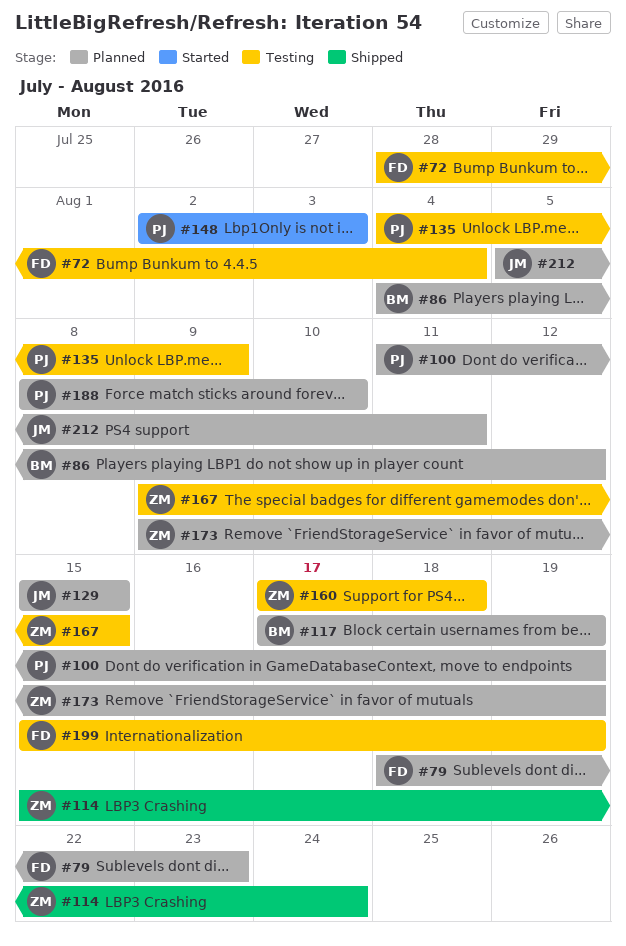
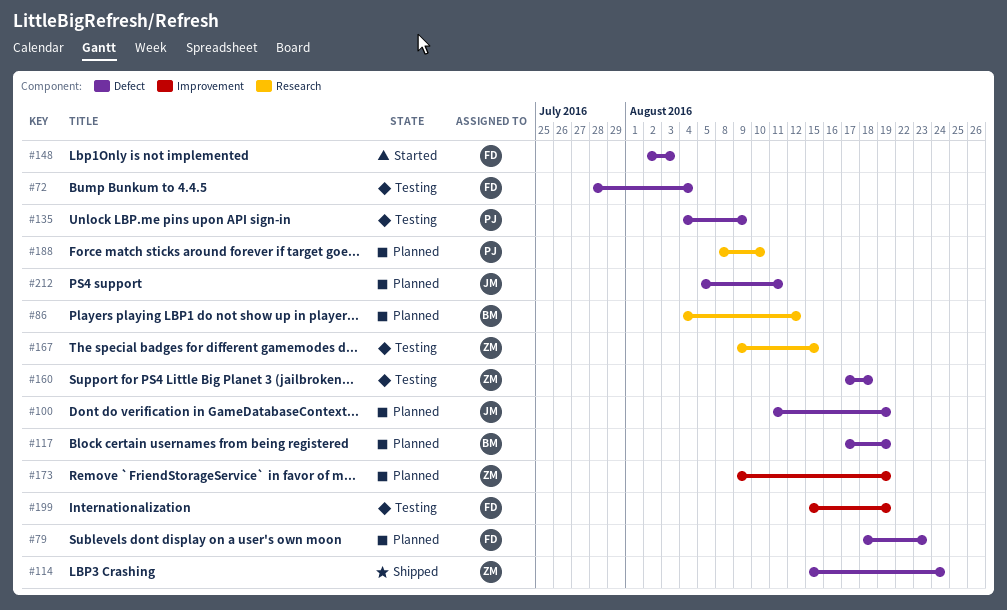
#100, owner: PJ -> JM
#129: present -> none
#148, owner: PJ -> FD

